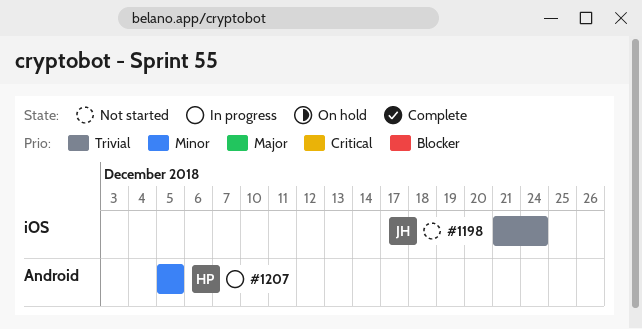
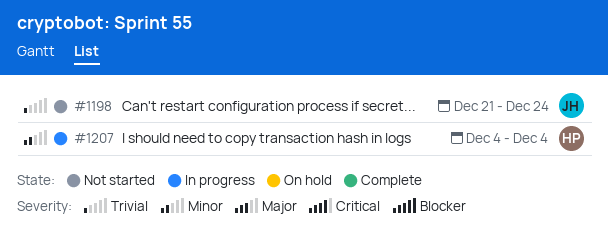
#1207, start: Dec 5 -> Dec 4
#1207, due: Dec 5 -> Dec 4

